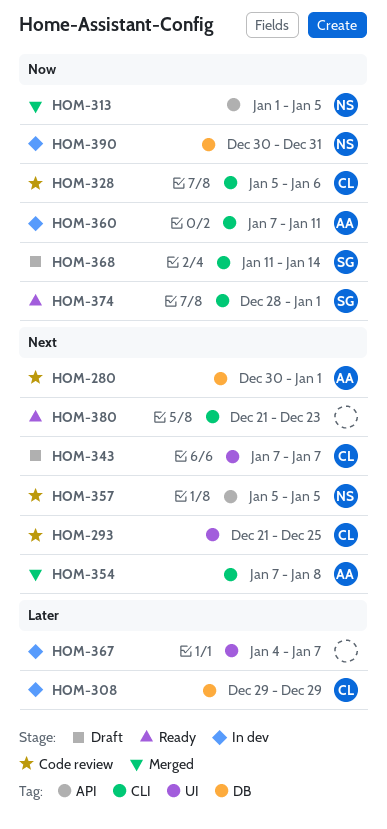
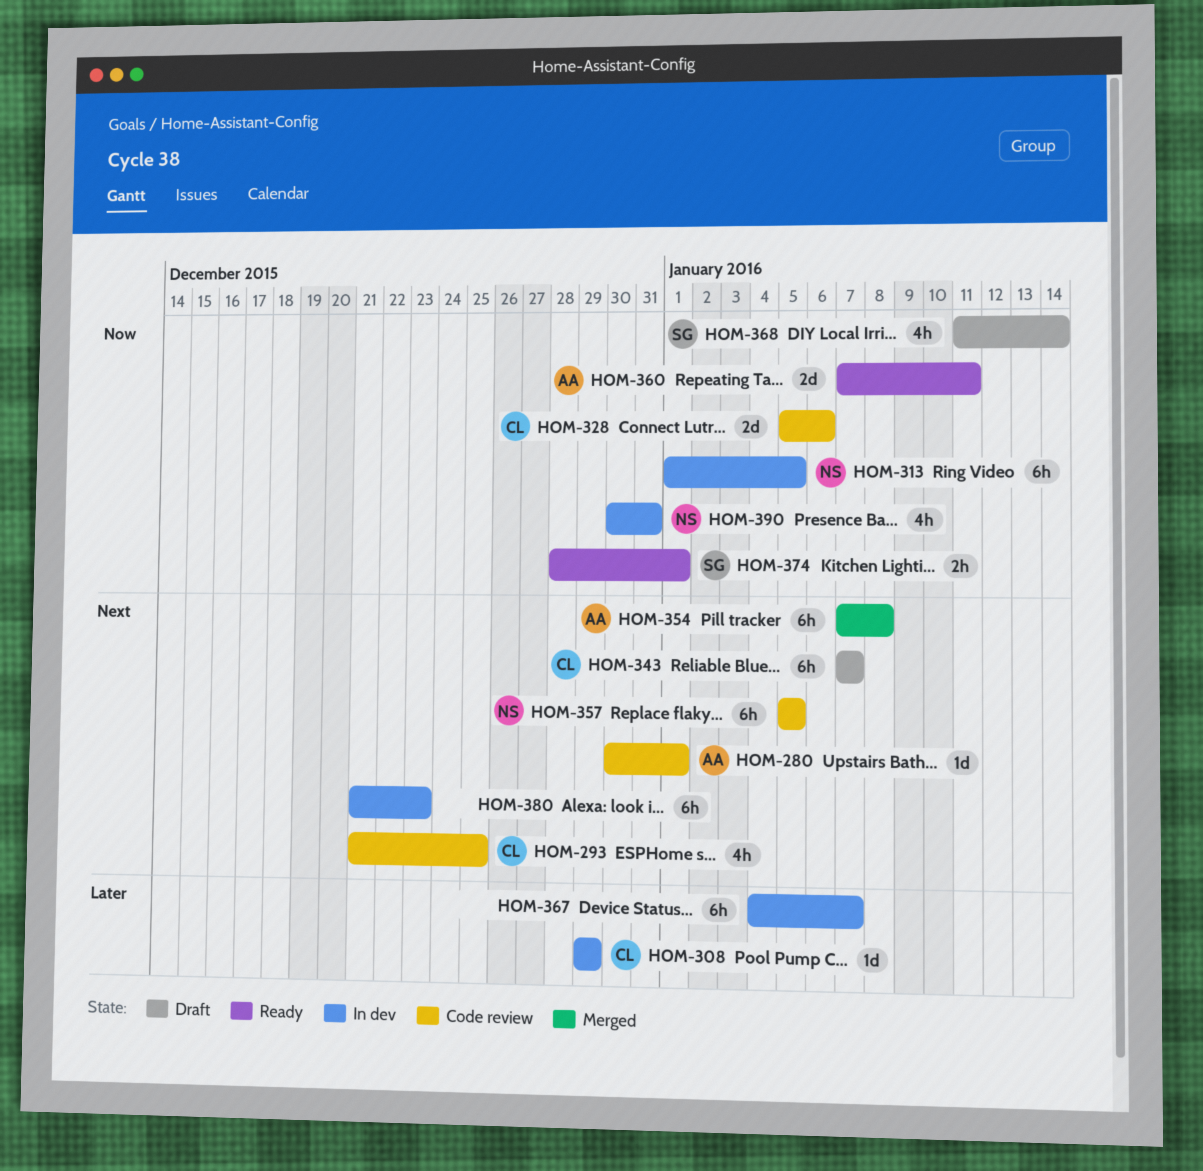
HOM-313, status: Merged -> In dev
HOM-360, status: In dev -> Ready
HOM-380, status: Ready -> In dev

